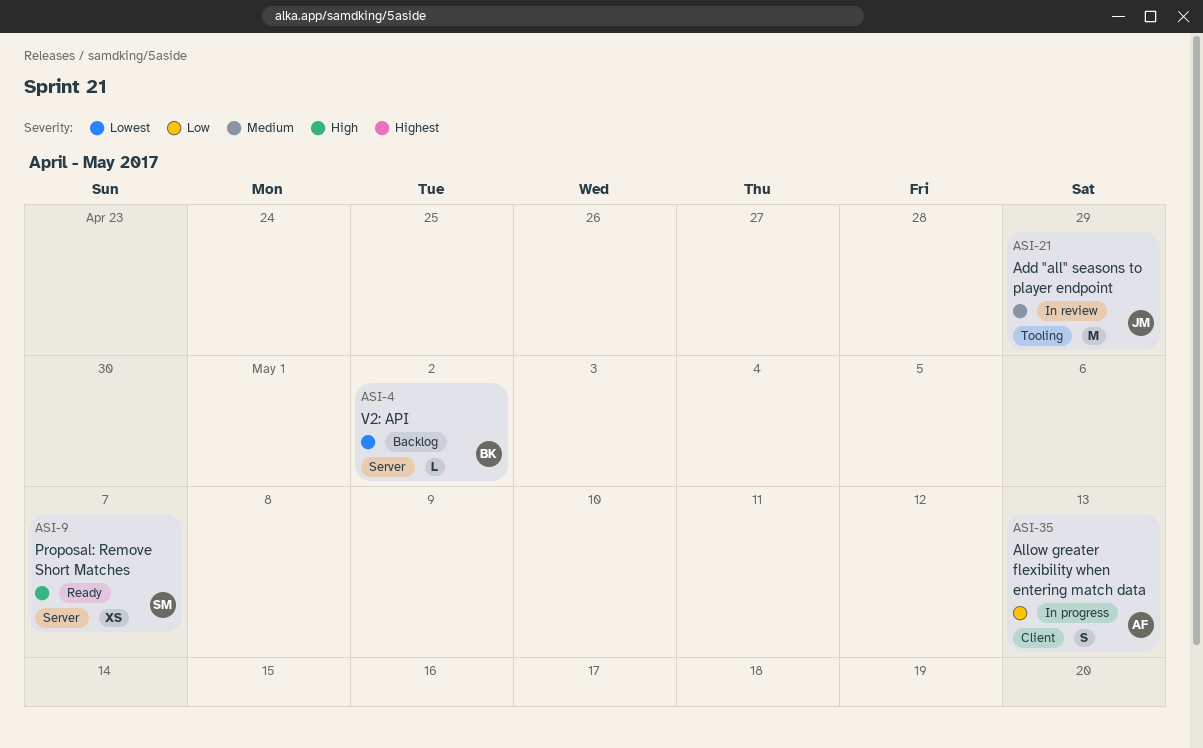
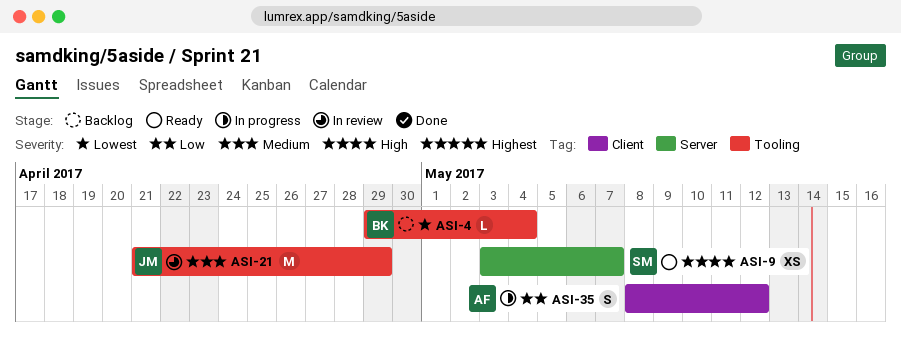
ASI-4, label: Server -> Tooling
ASI-4, due: May 2 -> May 4
ASI-35, due: May 13 -> May 12

